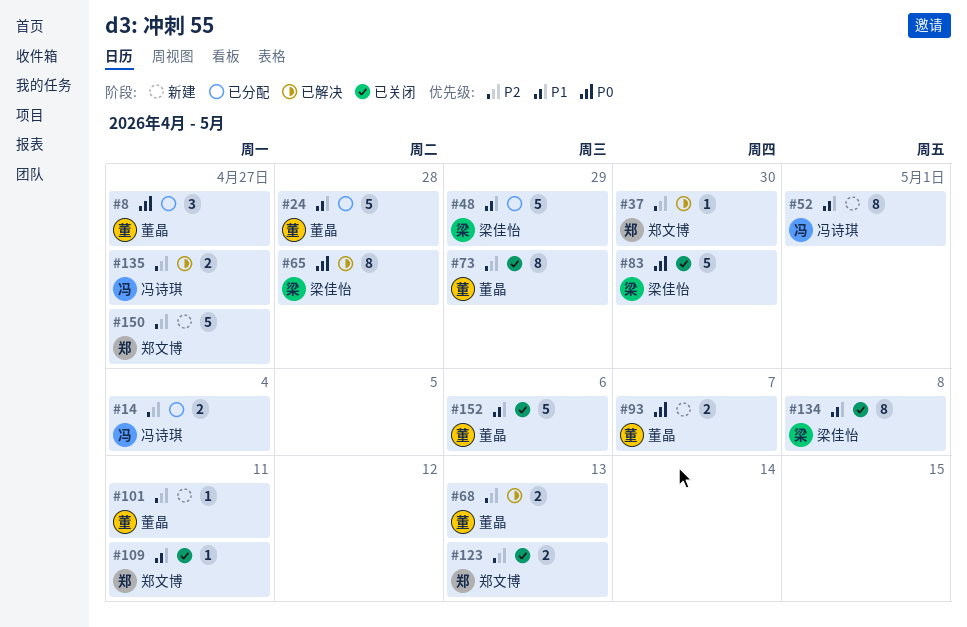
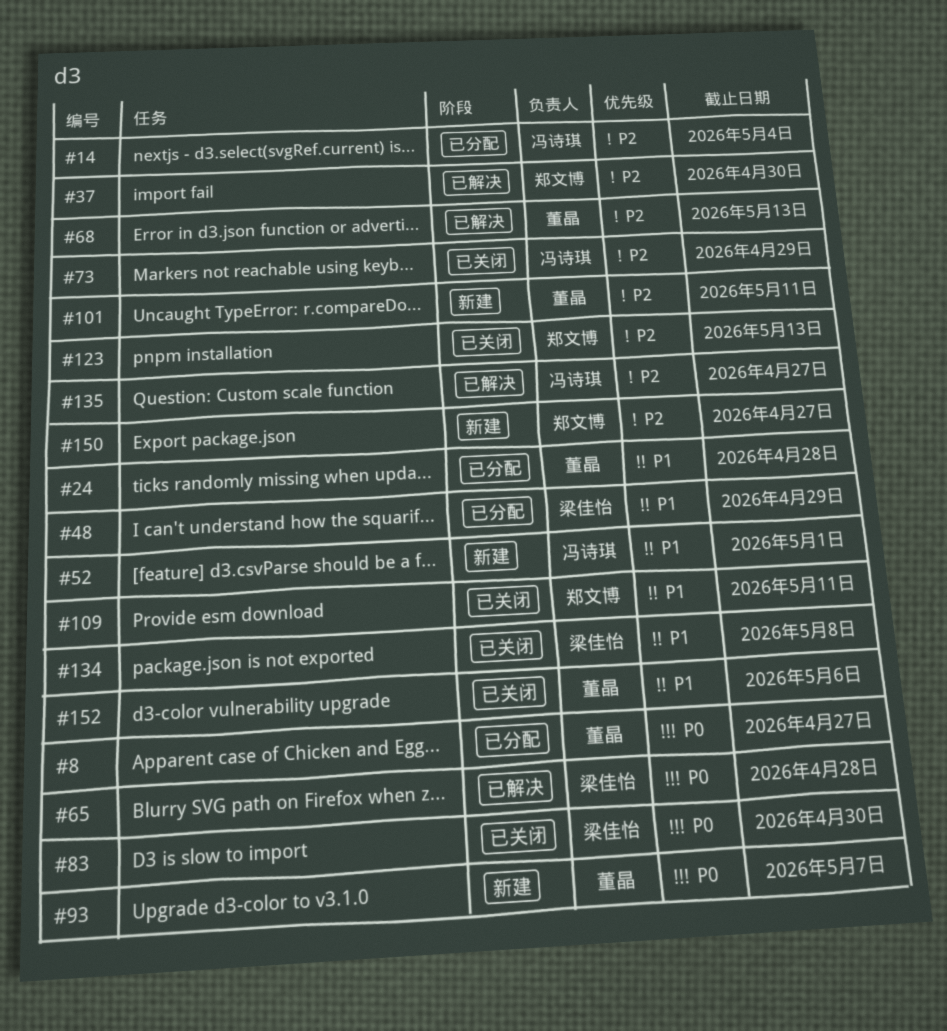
#73, owner: 董晶 -> 冯诗琪

